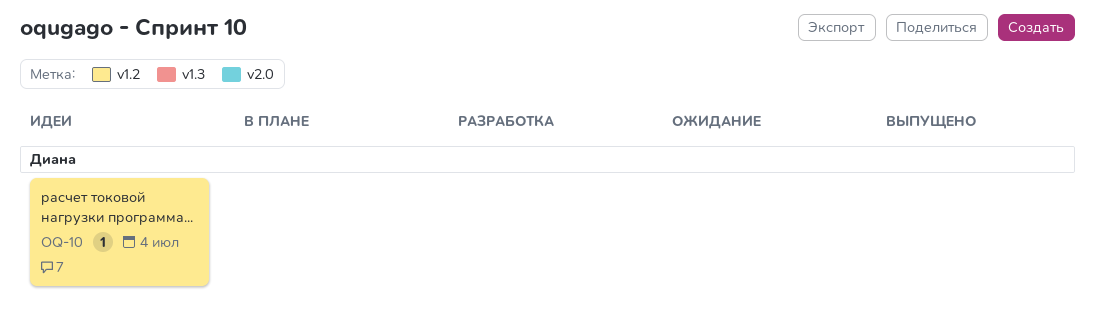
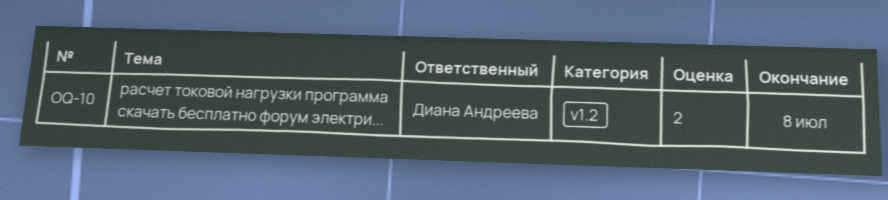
OQ-10, estimate: 1 -> 2
OQ-10, due: Jul 4 -> Jul 8

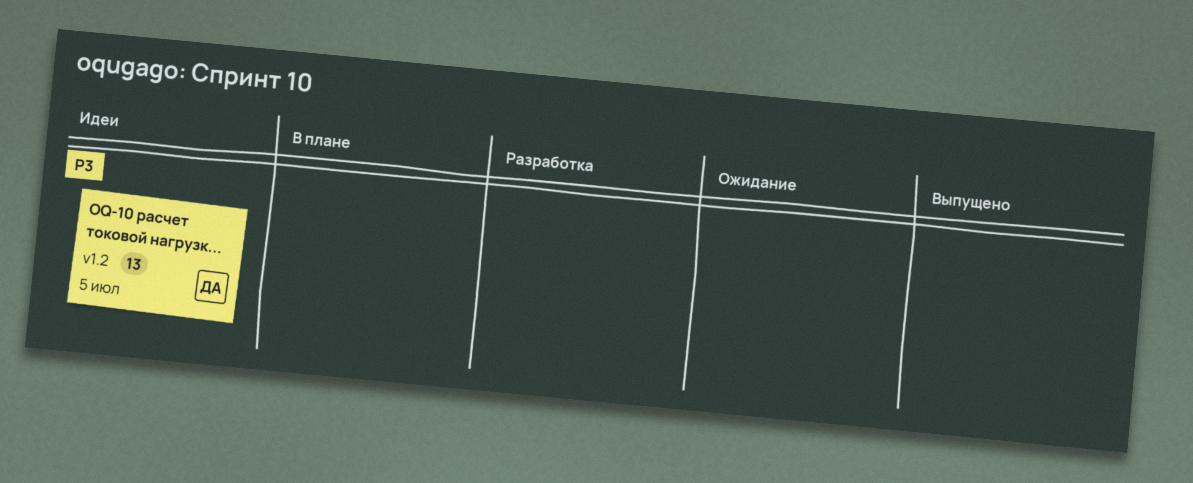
OQ-10, estimate: 2 -> 13
OQ-10, due: Jul 8 -> Jul 5

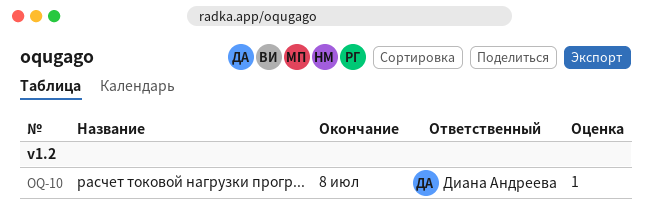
OQ-10, estimate: 13 -> 1
OQ-10, due: Jul 5 -> Jul 8

